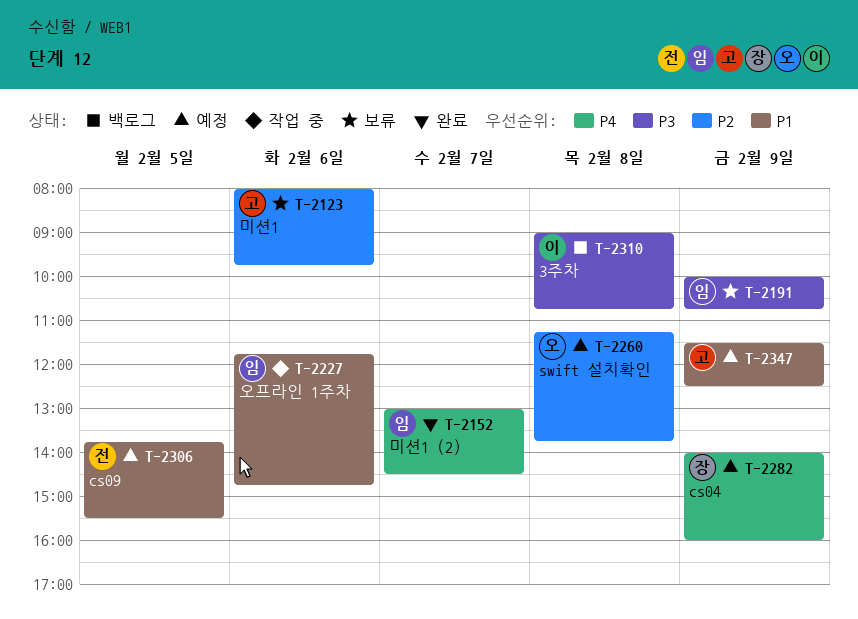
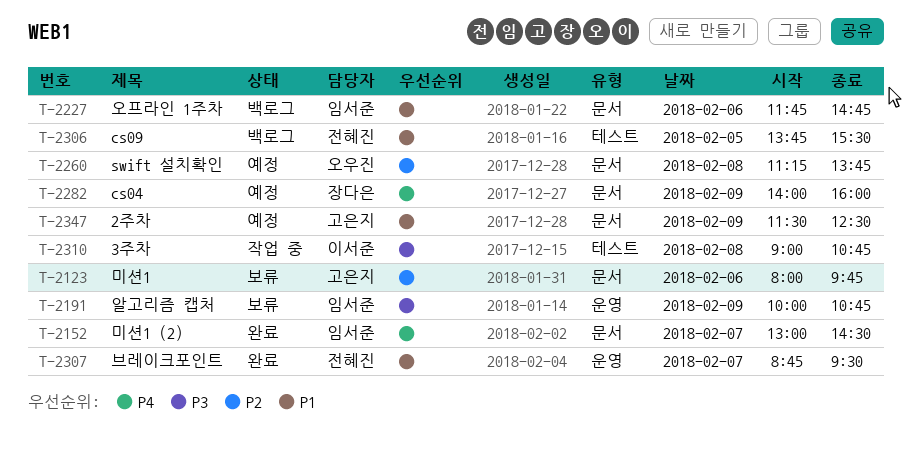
T-2227, status: 작업 중 -> 백로그
T-2306, status: 예정 -> 백로그
T-2307: none -> present
T-2310, status: 백로그 -> 작업 중

